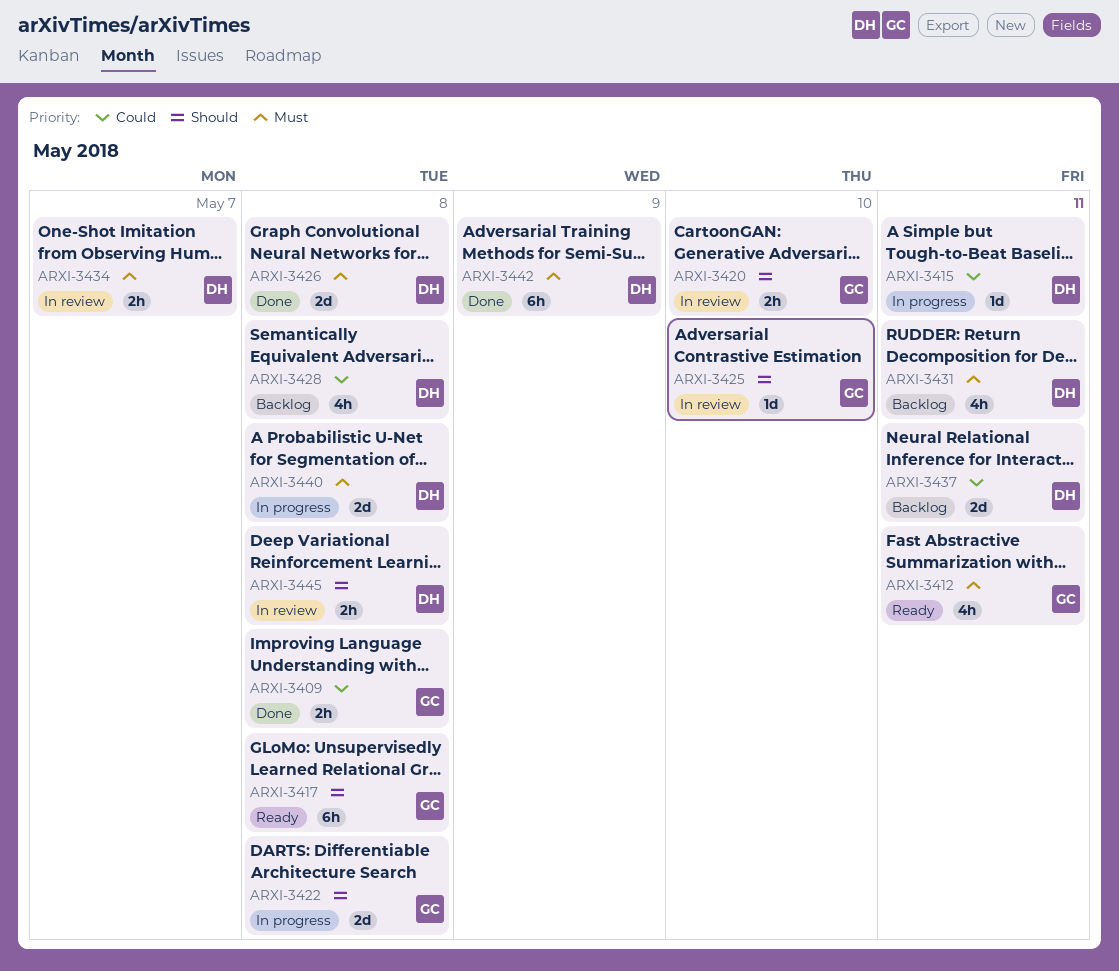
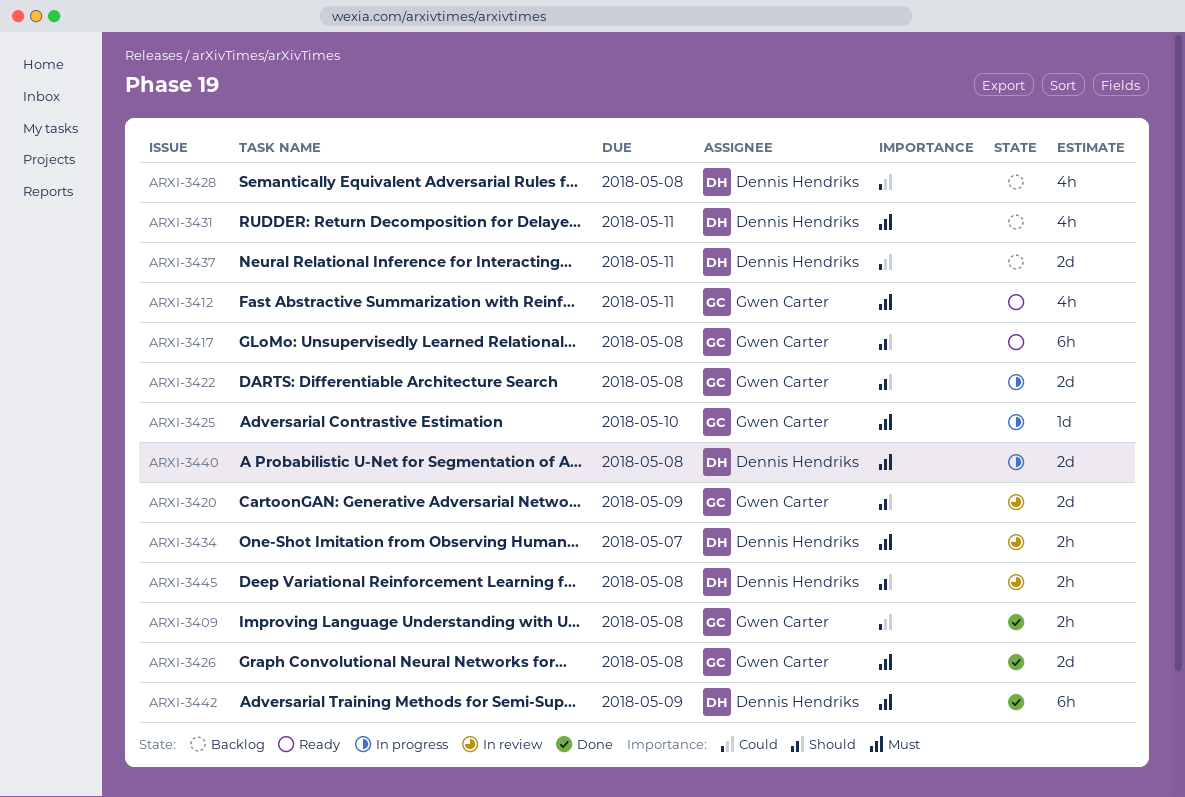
ARXI-3415: present -> none
ARXI-3420, estimate: 2h -> 2d
ARXI-3420, due: May 10 -> May 9
ARXI-3425, status: In review -> In progress
ARXI-3425, priority: Should -> Must
ARXI-3426, owner: Dennis Hendriks -> Gwen Carter

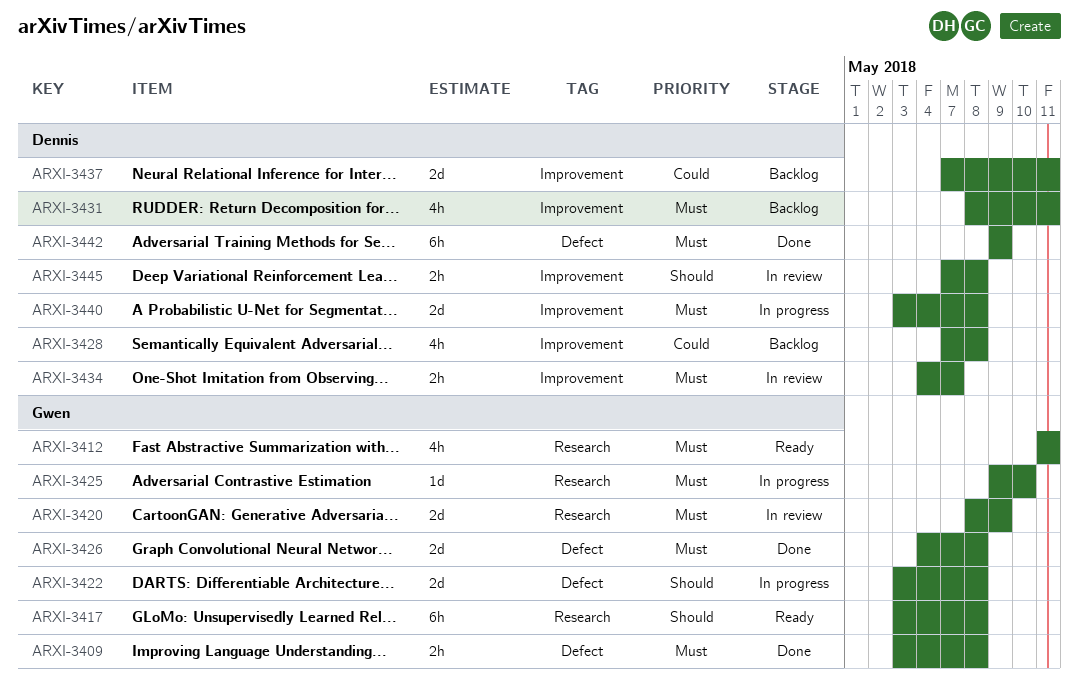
ARXI-3409, priority: Could -> Must
ARXI-3420, priority: Should -> Must

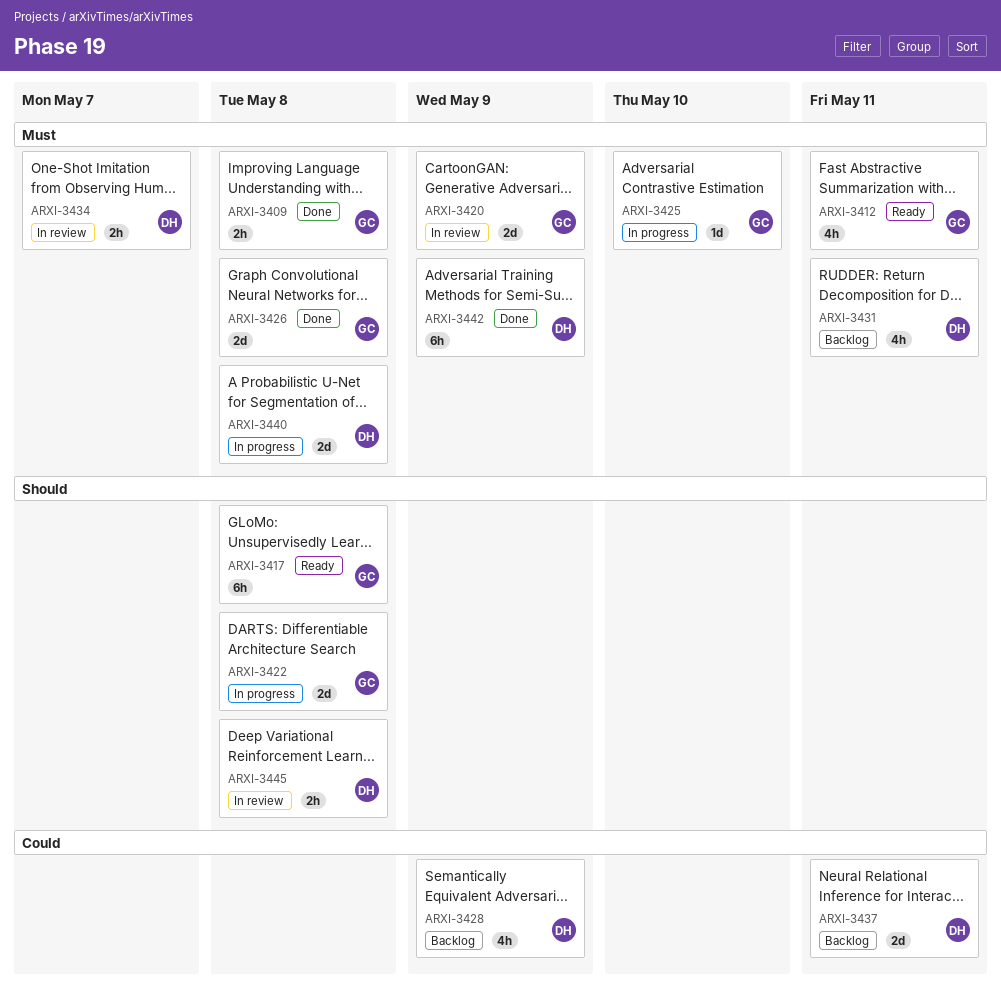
ARXI-3428, due: May 8 -> May 9

